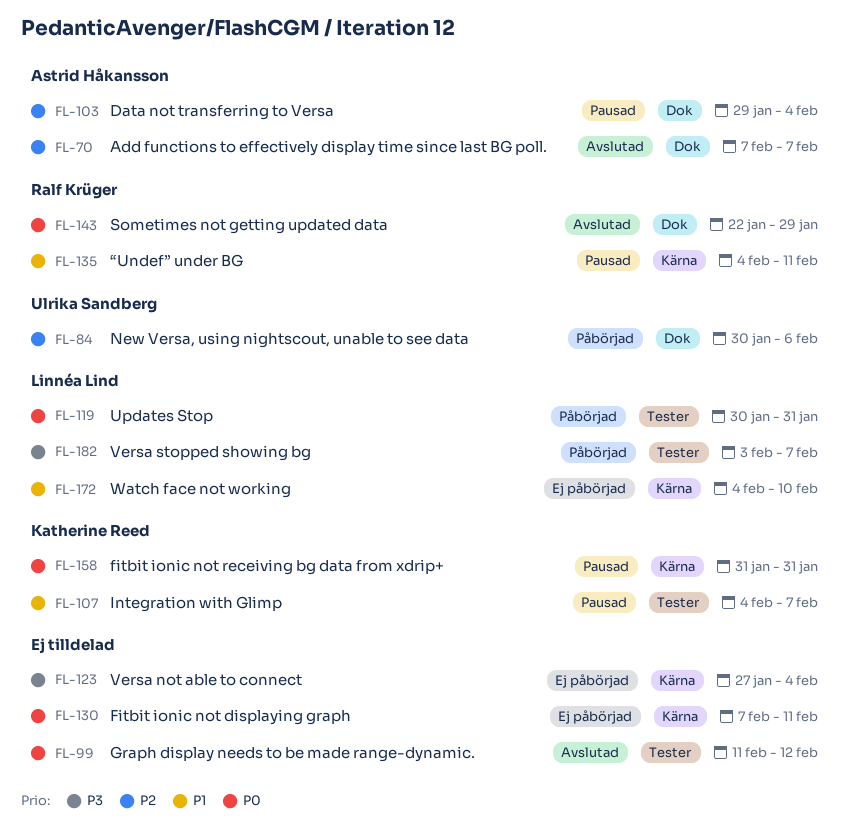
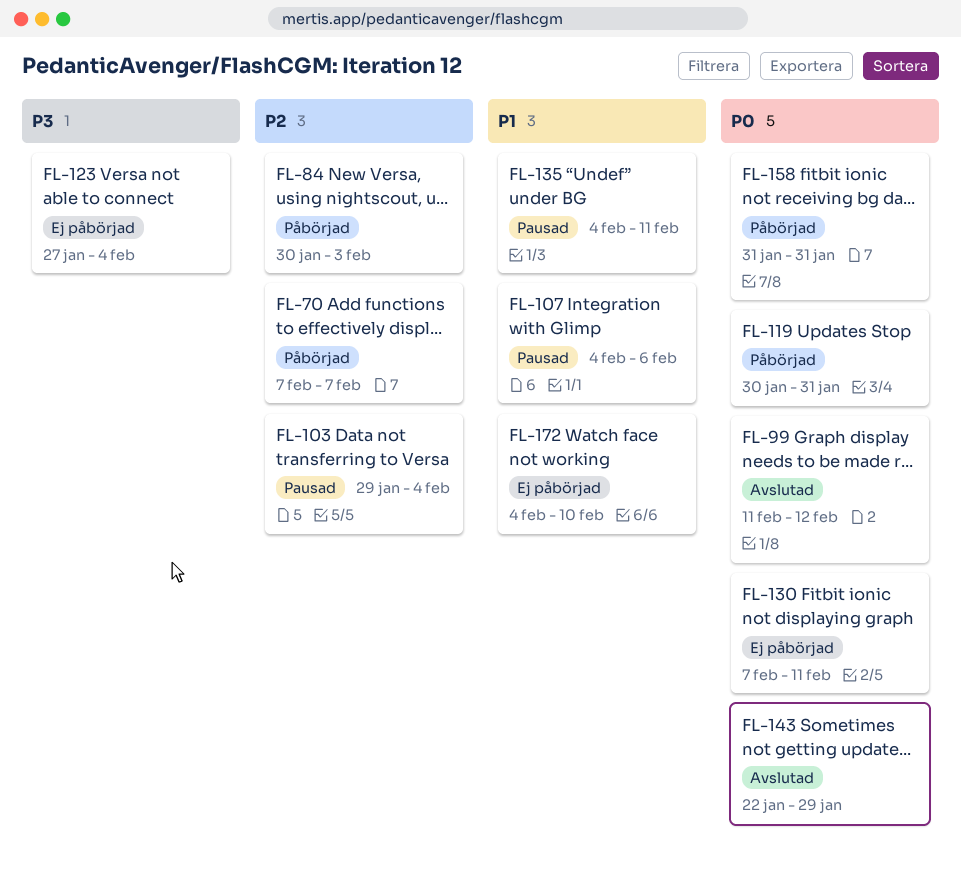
FL-70, status: Avslutad -> Påbörjad
FL-84, due: Feb 6 -> Feb 3
FL-107, due: Feb 7 -> Feb 6
FL-158, status: Pausad -> Påbörjad
FL-182: present -> none

